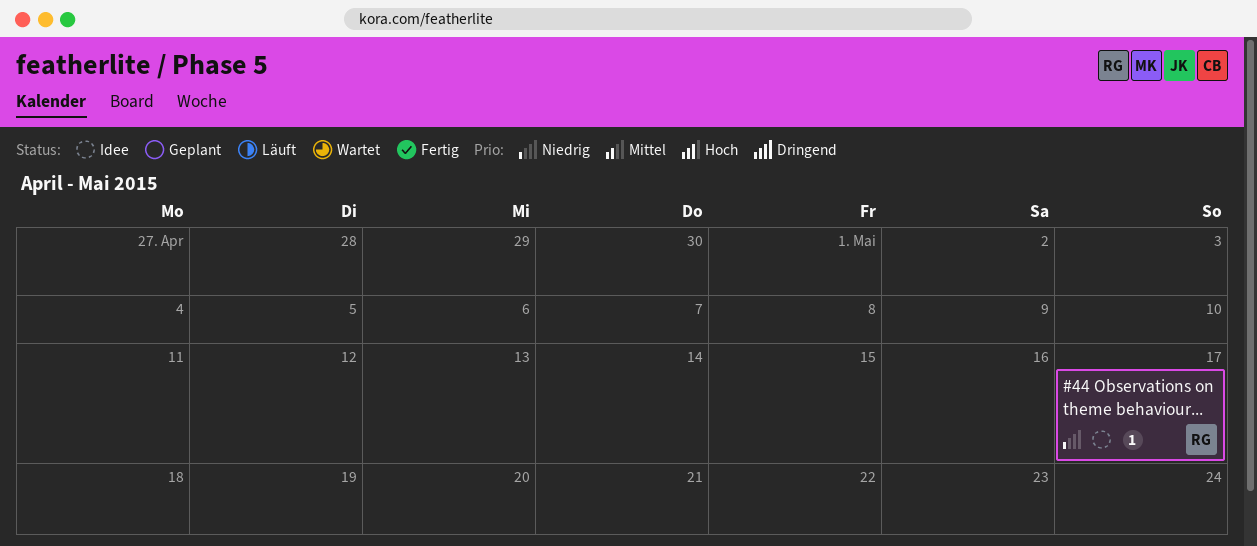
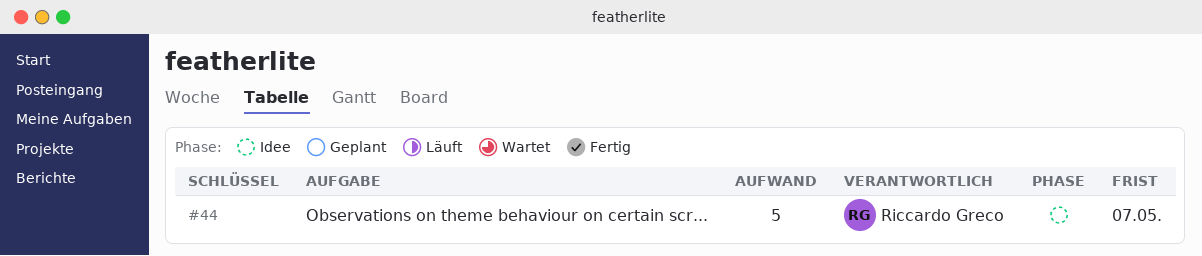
#44, estimate: 1 -> 5
#44, due: May 17 -> May 7

